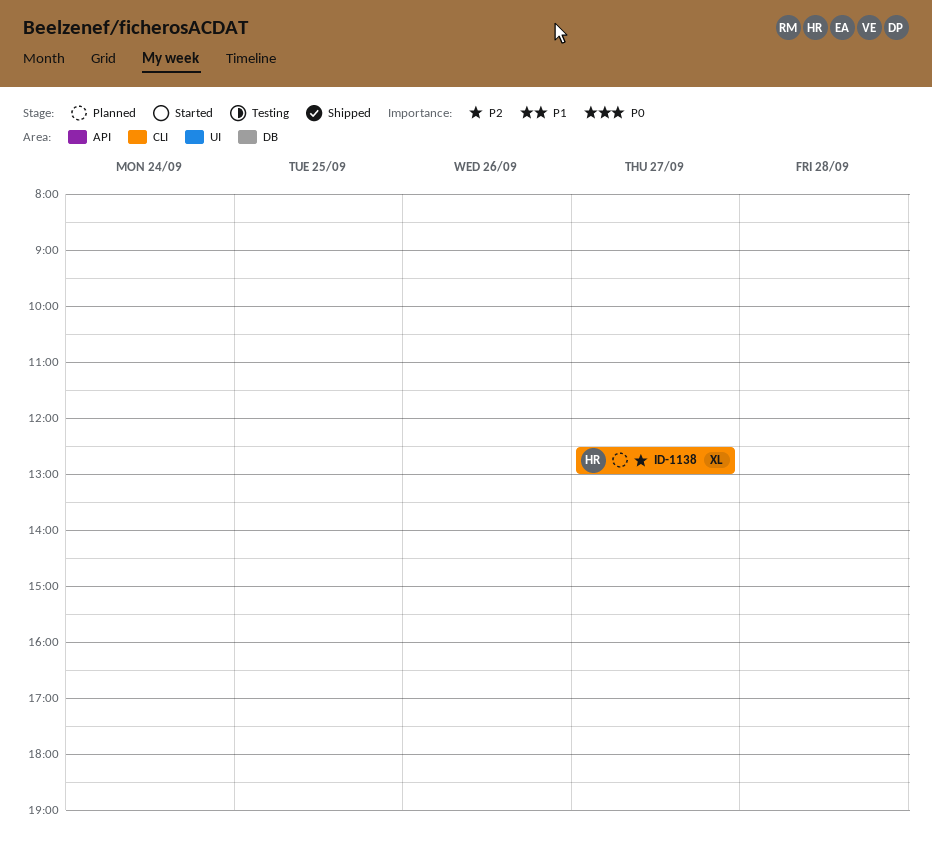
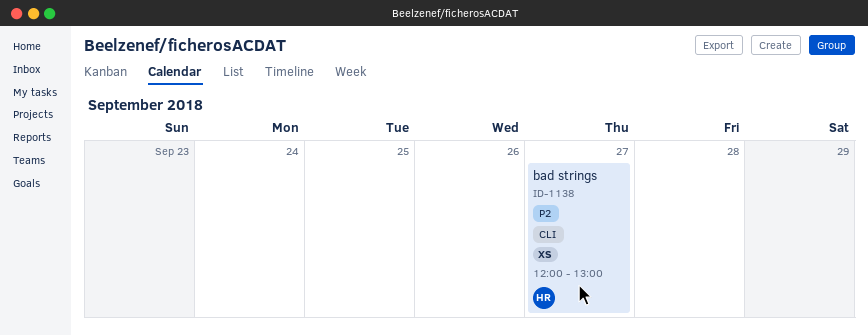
ID-1138, estimate: XL -> XS
ID-1138, begins: 12:30 -> 12:00

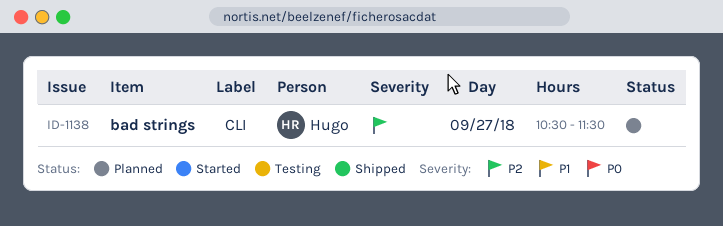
ID-1138, begins: 12:00 -> 10:30
ID-1138, ends: 13:00 -> 11:30

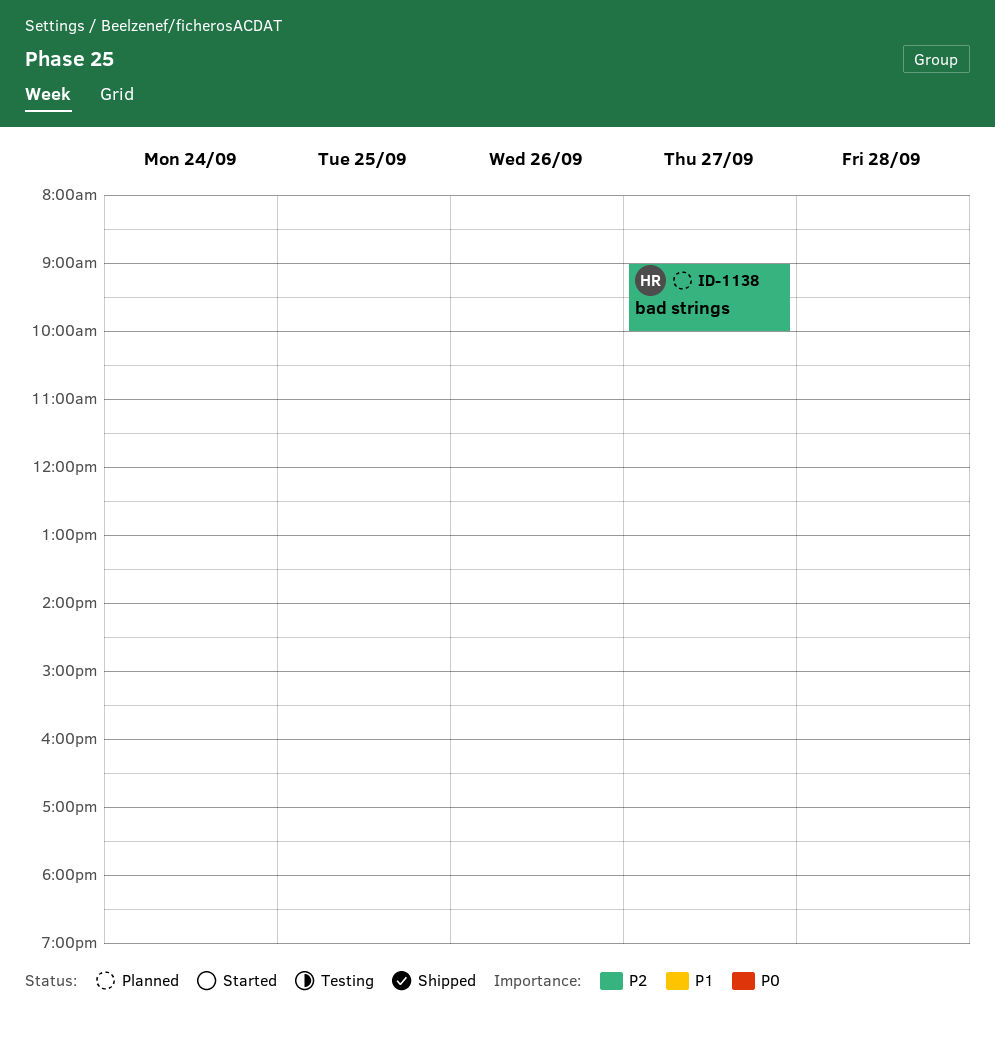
ID-1138, begins: 10:30 -> 09:00
ID-1138, ends: 11:30 -> 10:00

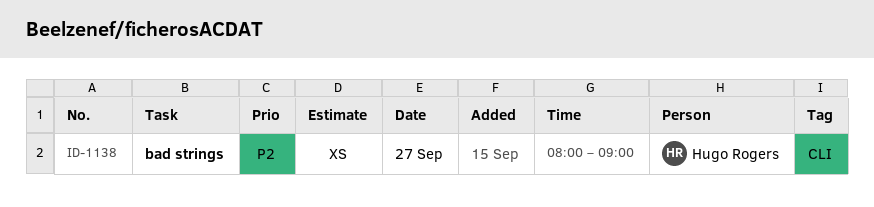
ID-1138, begins: 09:00 -> 08:00
ID-1138, ends: 10:00 -> 09:00

